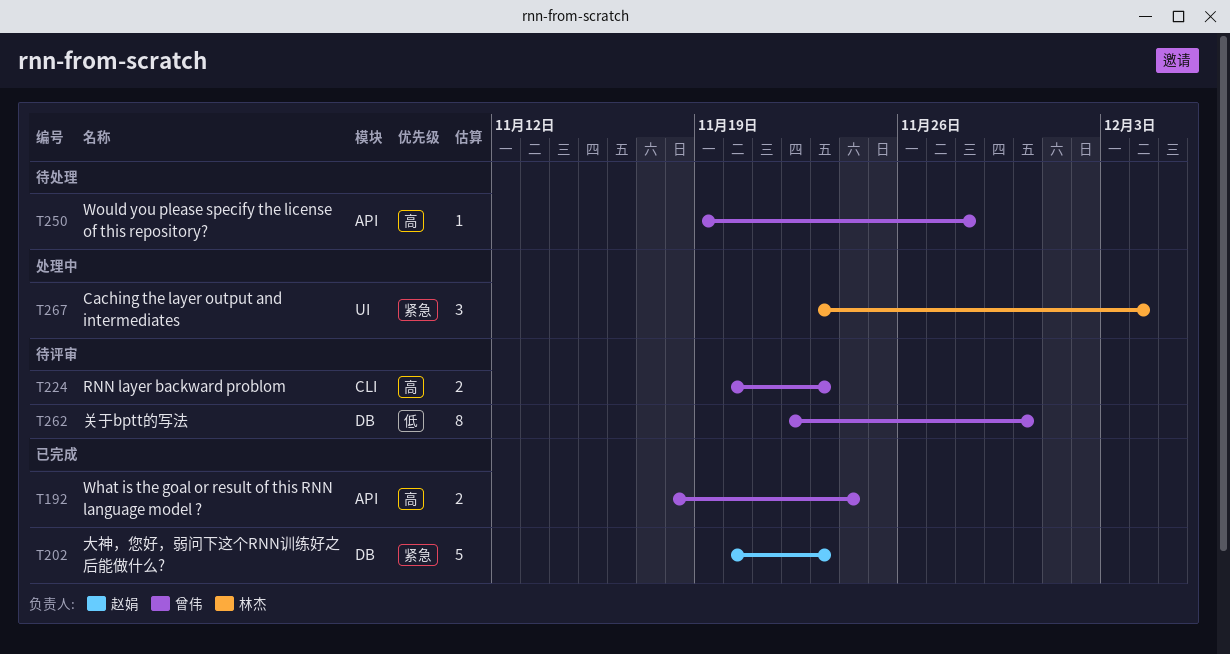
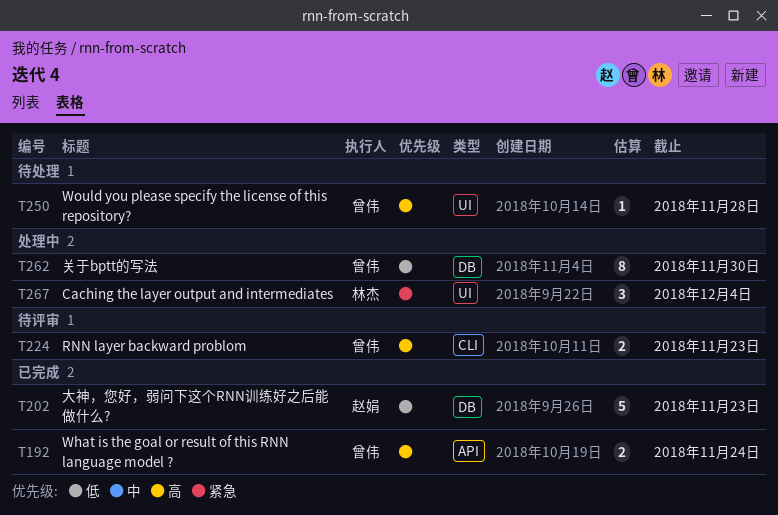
T202, priority: 紧急 -> 低
T250, label: API -> UI
T262, status: 待评审 -> 处理中

